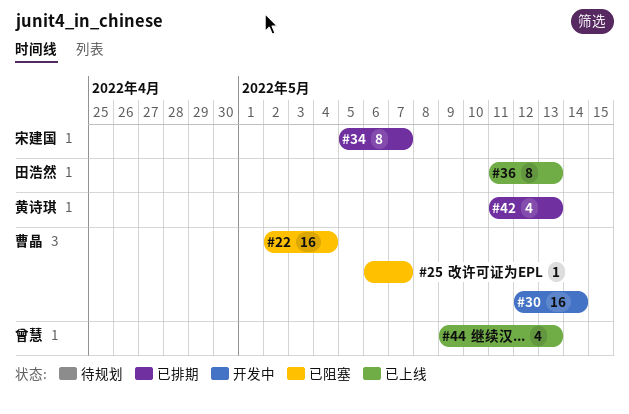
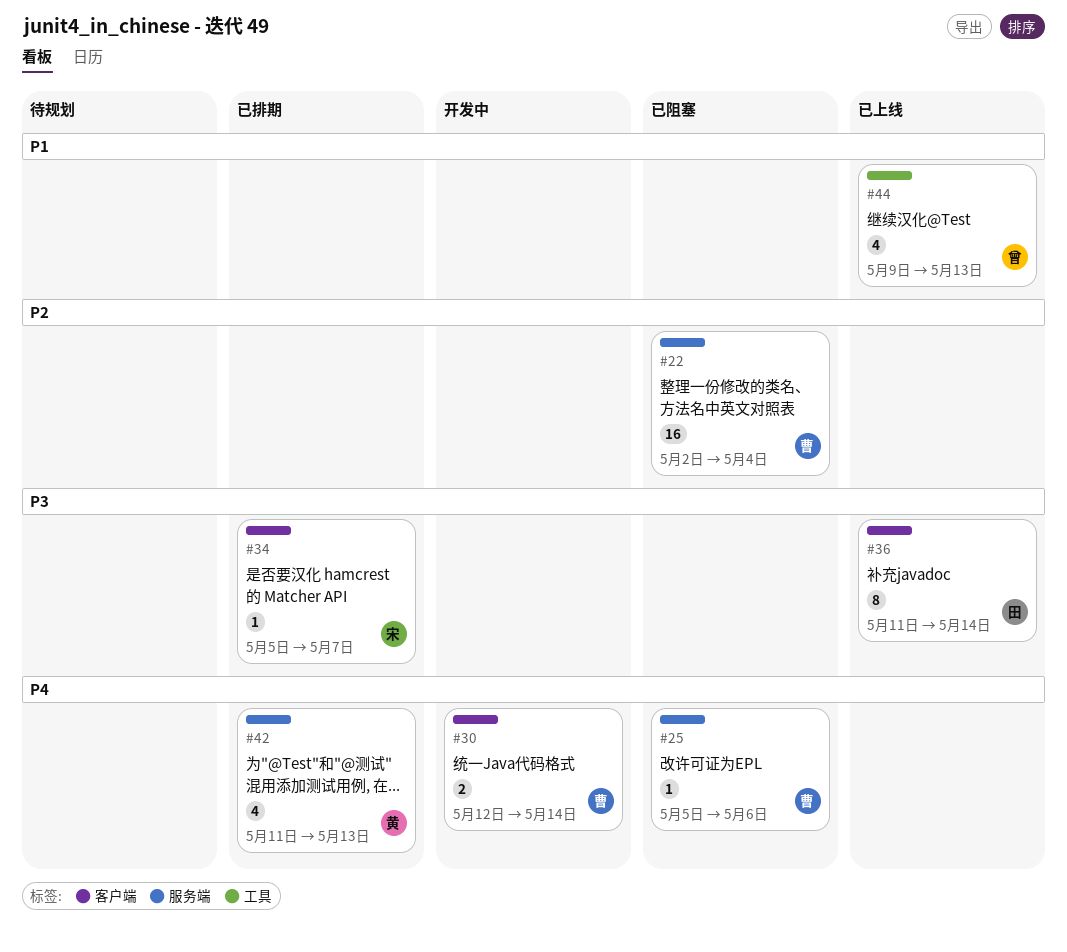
#25, start: May 6 -> May 5
#25, due: May 7 -> May 6
#30, estimate: 16 -> 2
#34, estimate: 8 -> 1
#36, due: May 13 -> May 14

